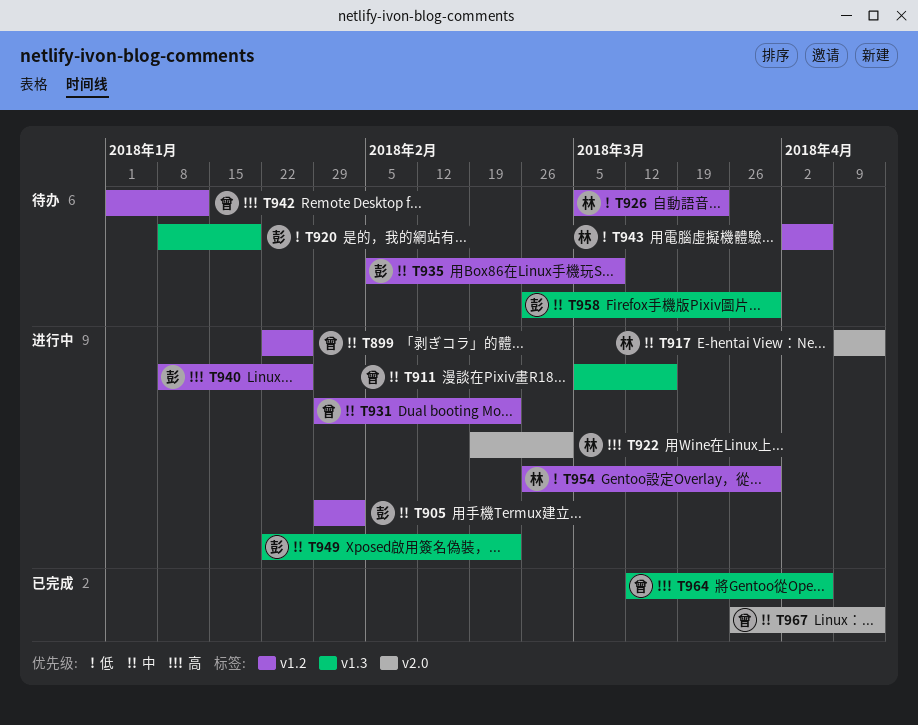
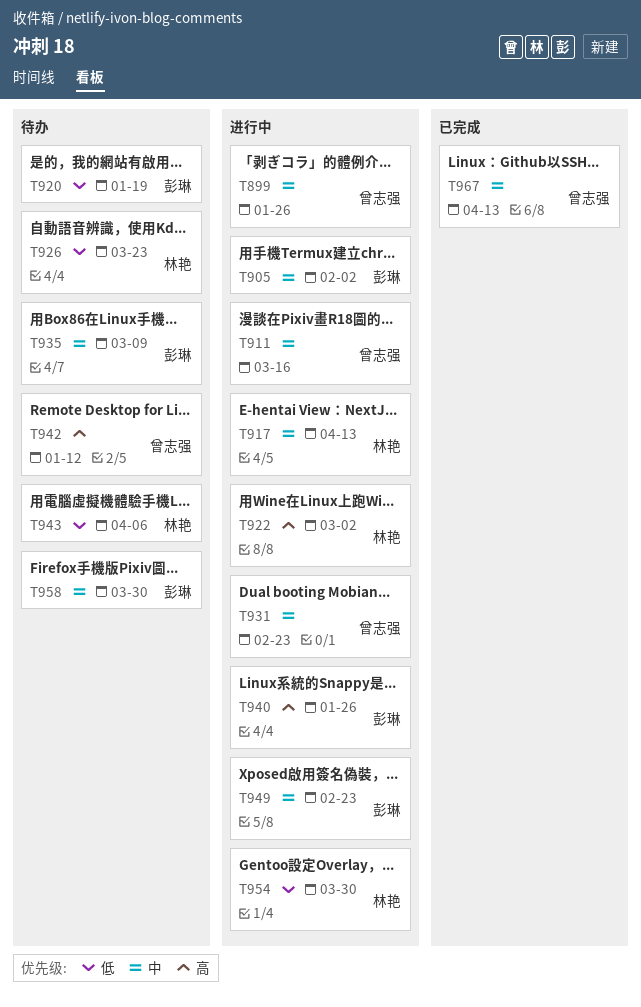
T964: present -> none

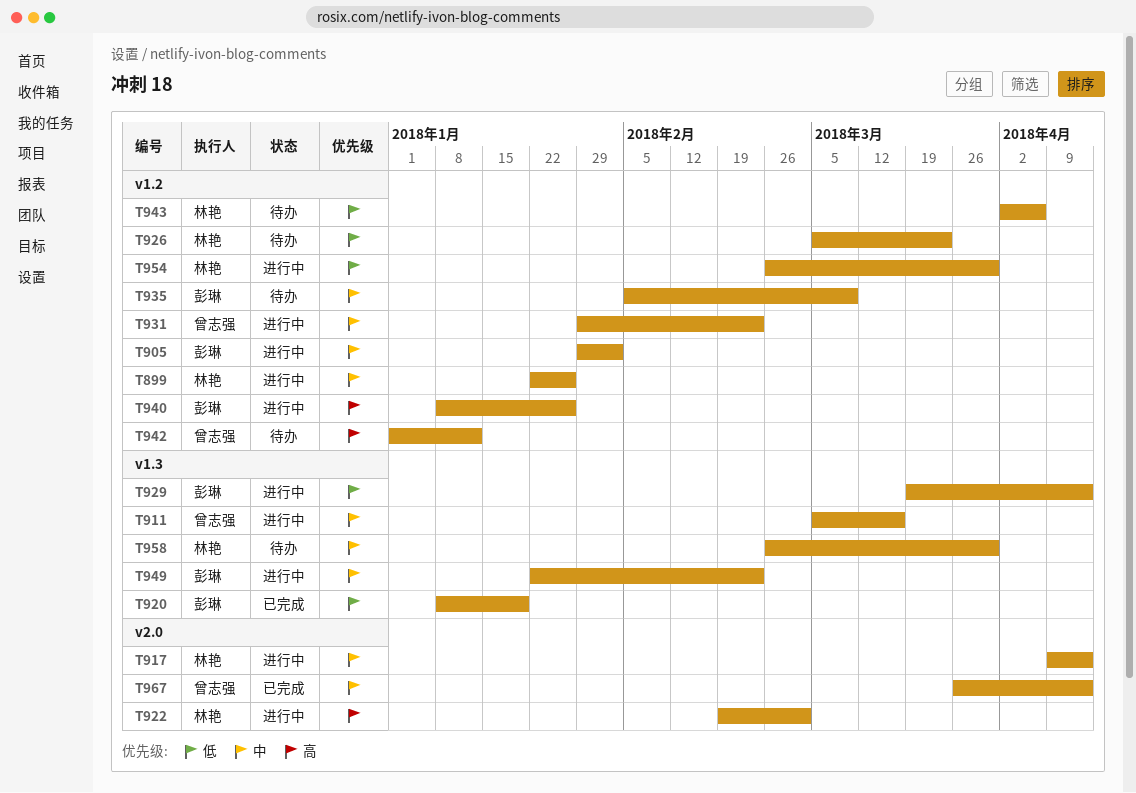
T899, owner: 曾志强 -> 林艳
T920, status: 待办 -> 已完成
T929: none -> present
T958, owner: 彭琳 -> 林艳

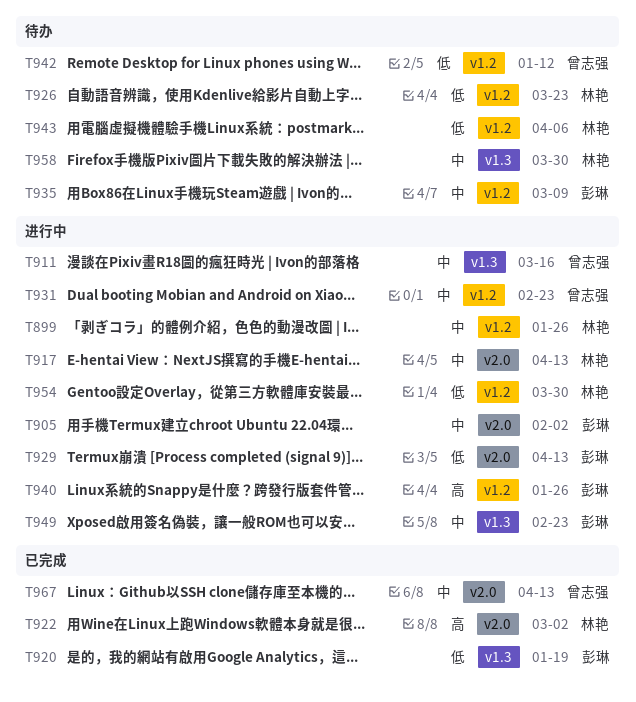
T905, label: v1.2 -> v2.0
T922, status: 进行中 -> 已完成
T929, label: v1.3 -> v2.0
T942, priority: 高 -> 低

